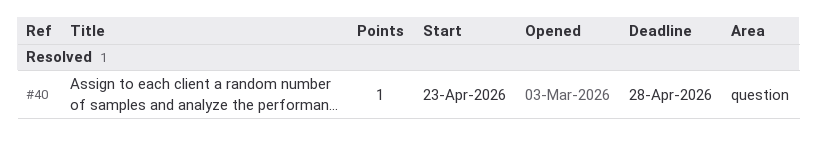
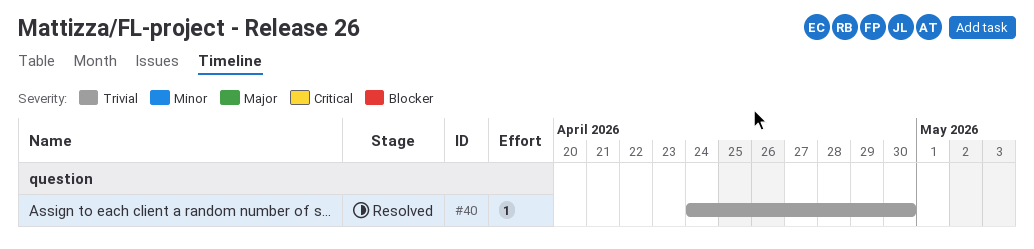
#40, start: Apr 23 -> Apr 24
#40, due: Apr 28 -> Apr 30

